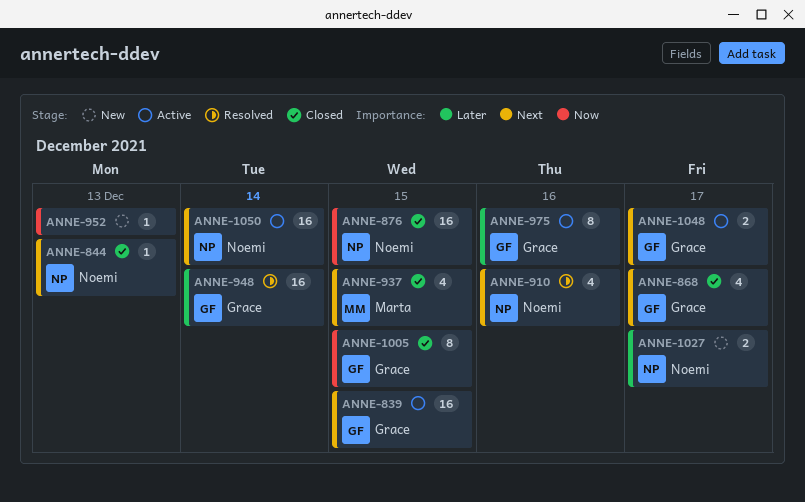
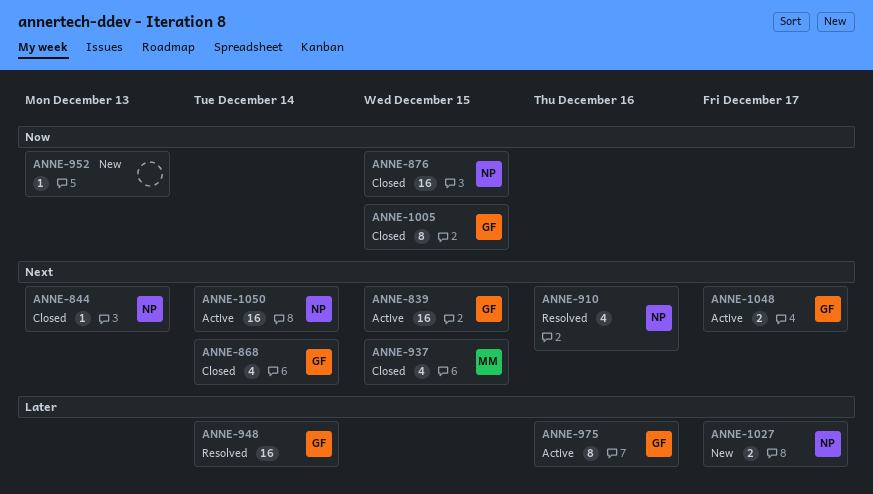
ANNE-868, due: Dec 17 -> Dec 14

